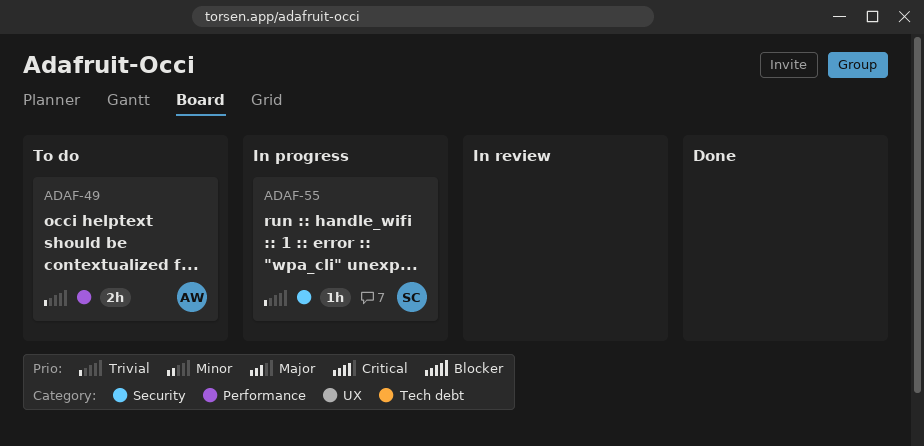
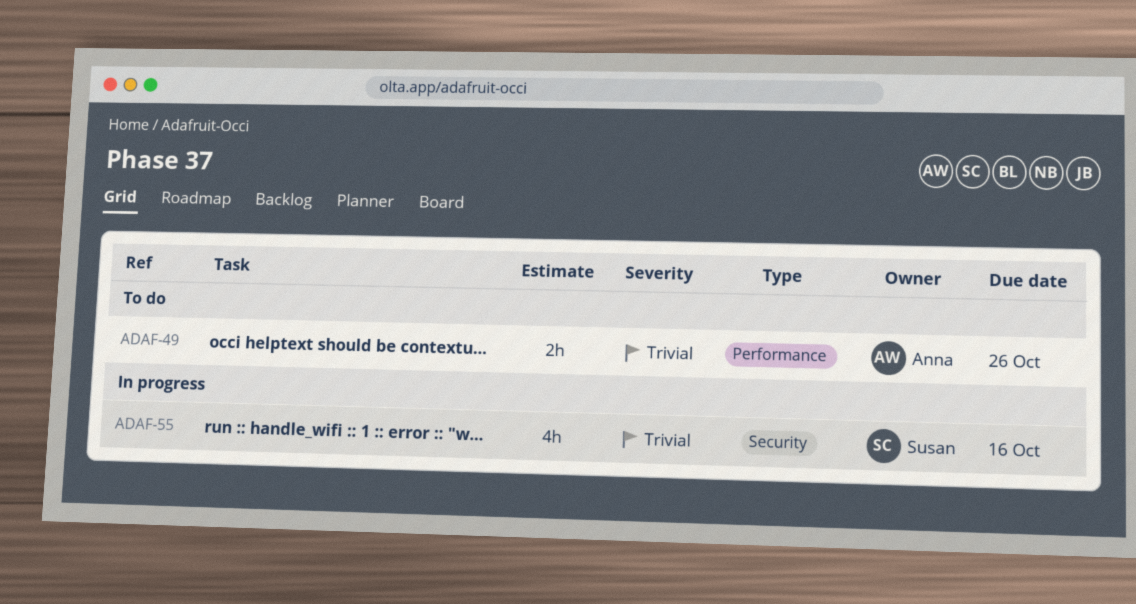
ADAF-55, estimate: 1h -> 4h

